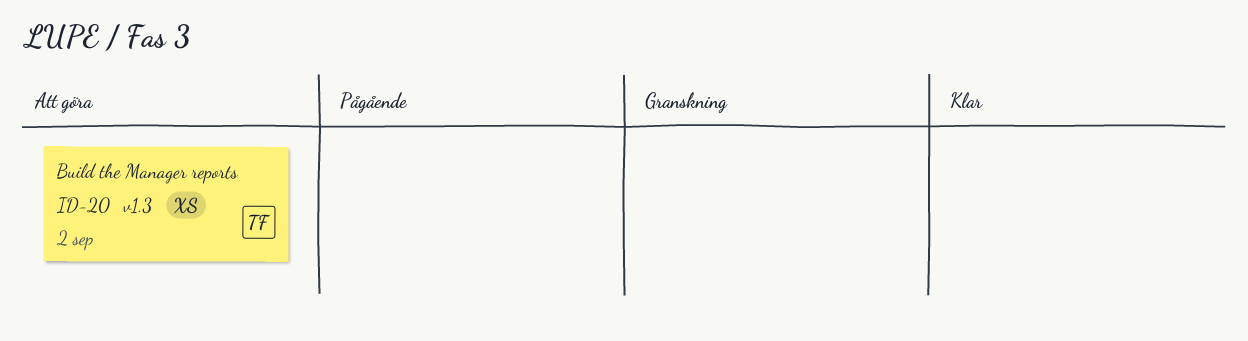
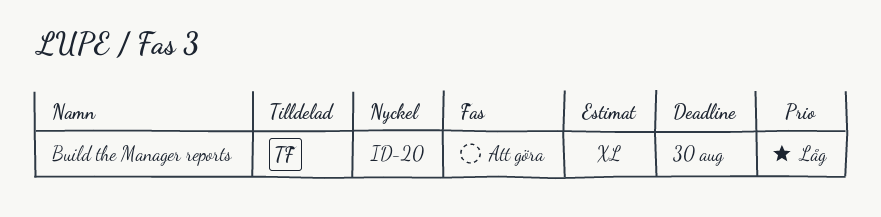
ID-20, estimate: XS -> XL
ID-20, due: Sep 2 -> Aug 30

